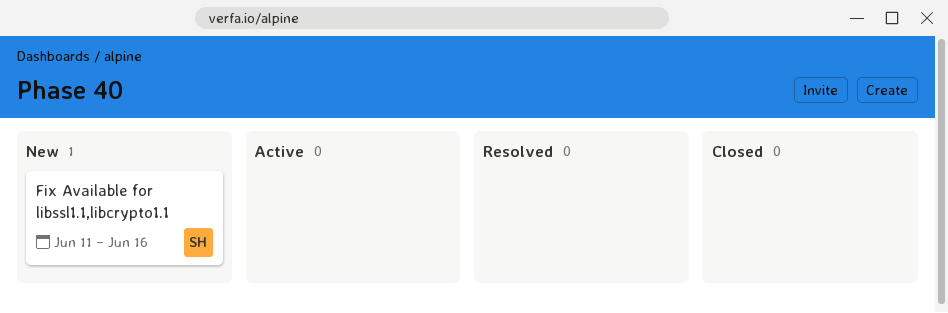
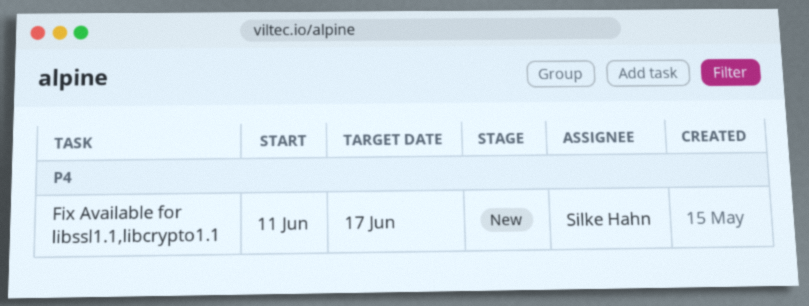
Fix Available for libssl1.1,libcrypto1.1, due: Jun 16 -> Jun 17

